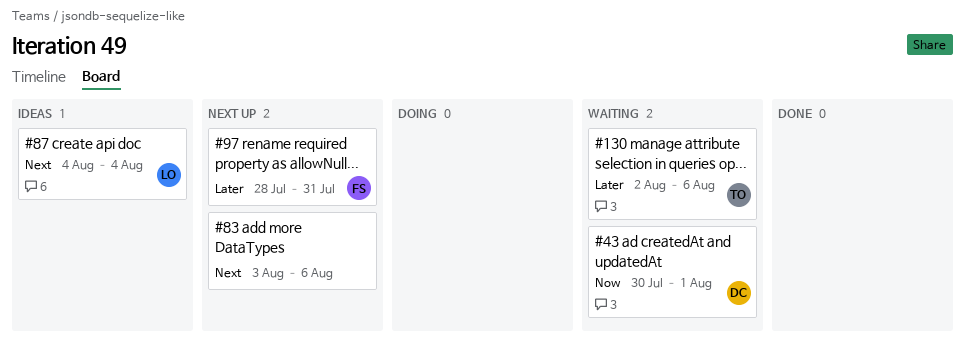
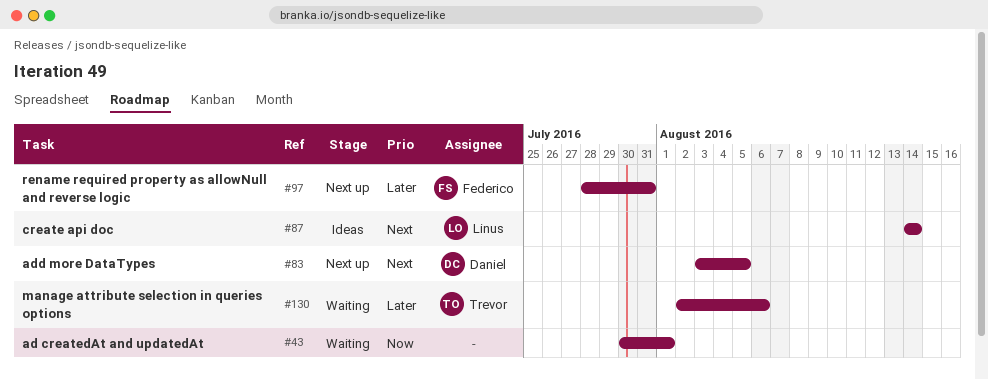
#43, owner: Daniel -> none
#83, owner: none -> Daniel
#83, due: Aug 6 -> Aug 5
#87, start: Aug 4 -> Aug 14
#87, due: Aug 4 -> Aug 14

